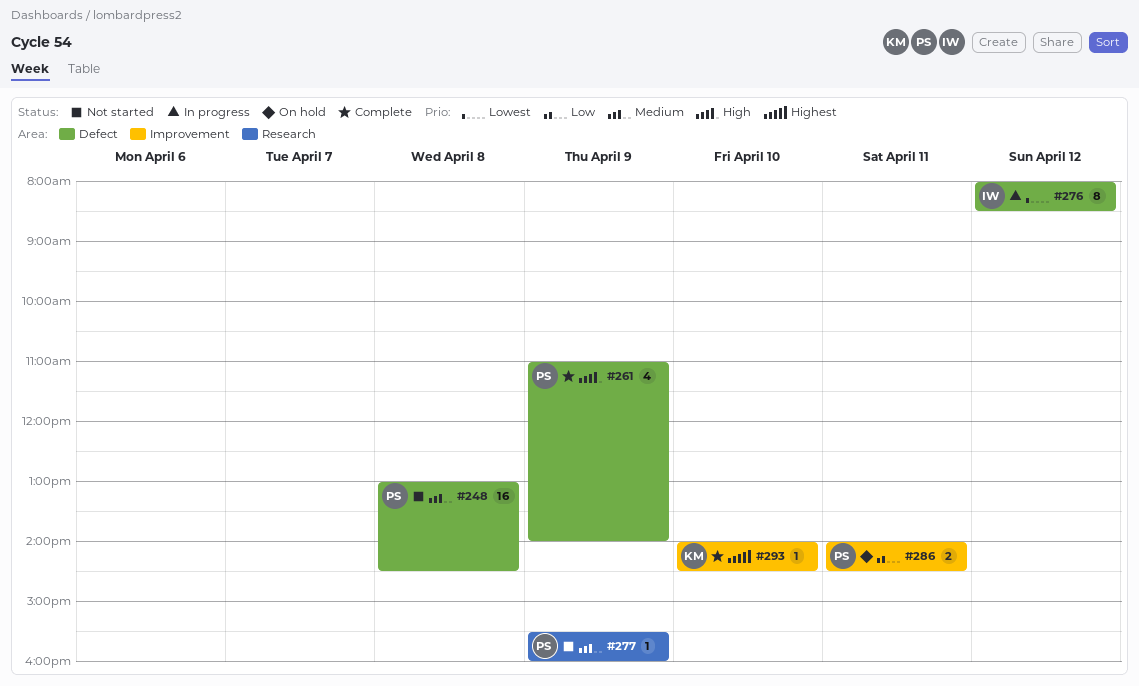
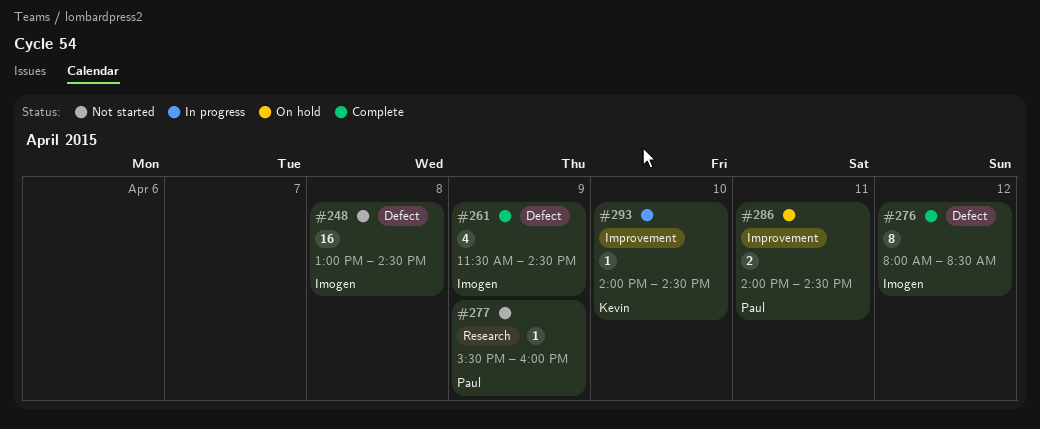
#248, owner: Paul -> Imogen
#261, owner: Paul -> Imogen
#261, begins: 11:00 -> 11:30
#261, ends: 14:00 -> 14:30
#276, status: In progress -> Complete
#293, status: Complete -> In progress

